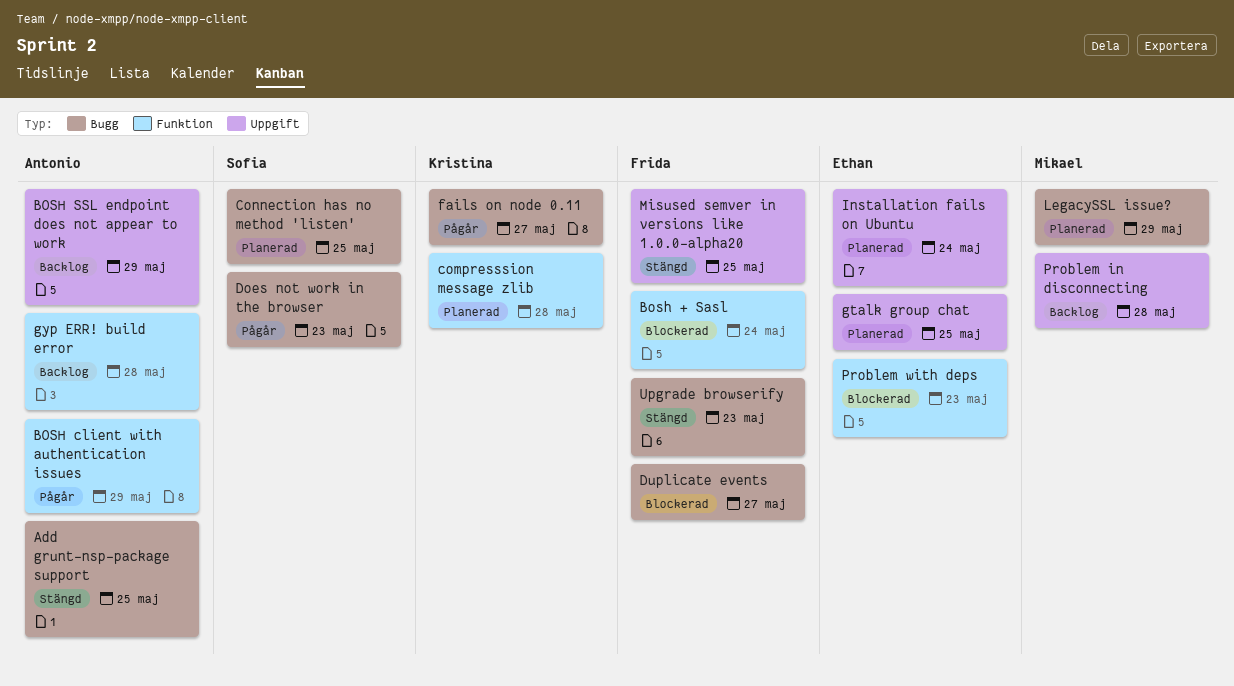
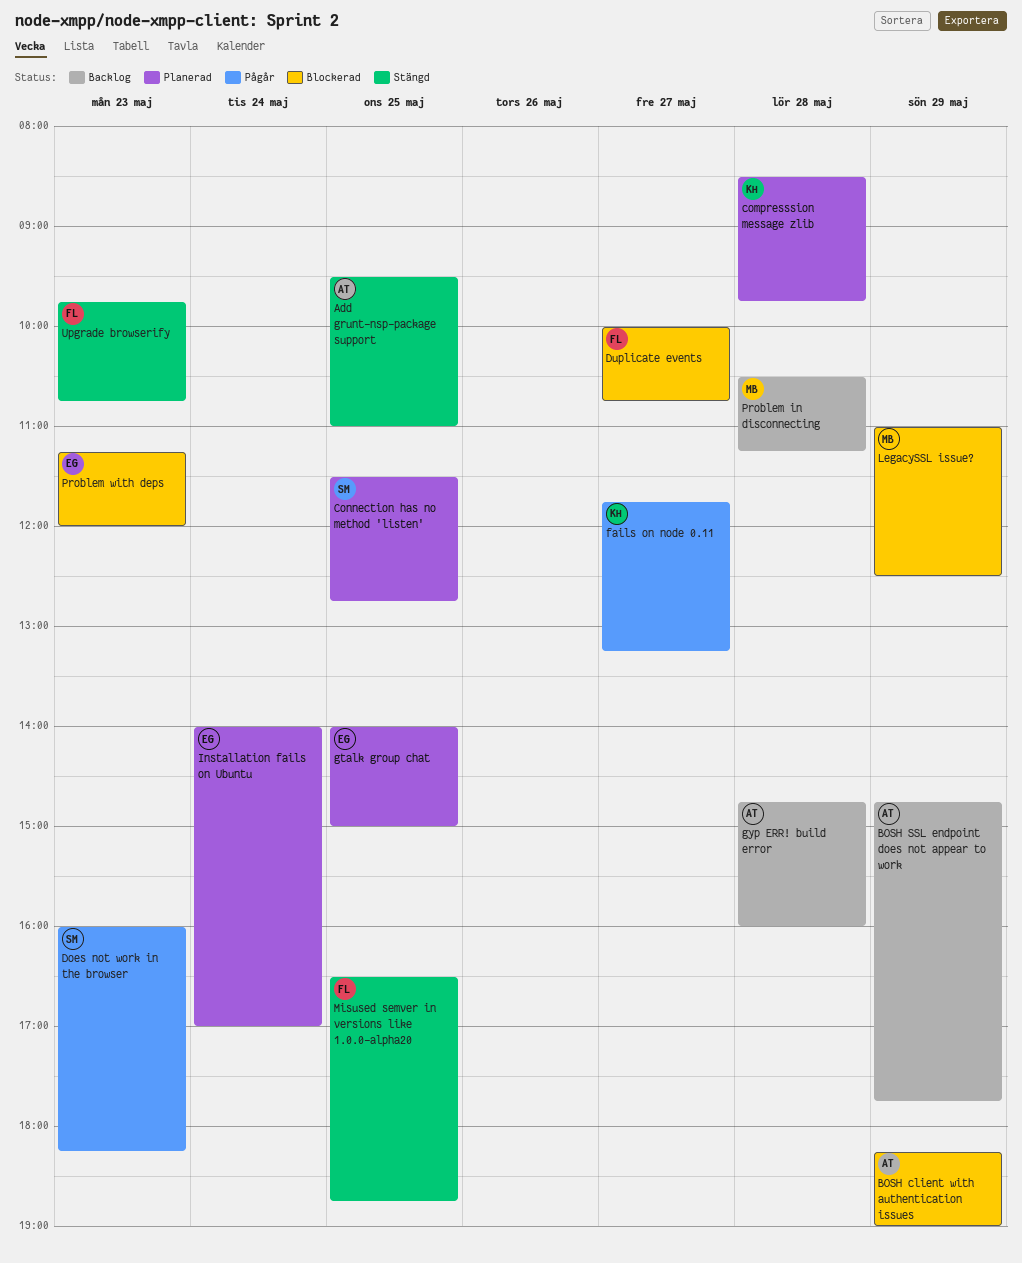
Bosh + Sasl: present -> none
BOSH client with authentication issues, status: Pågår -> Blockerad
LegacySSL issue?, status: Planerad -> Blockerad

